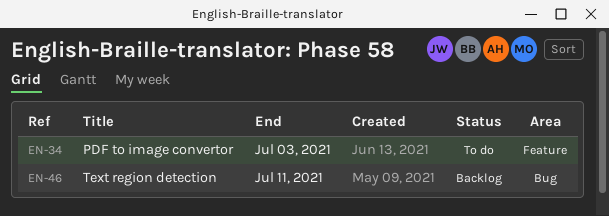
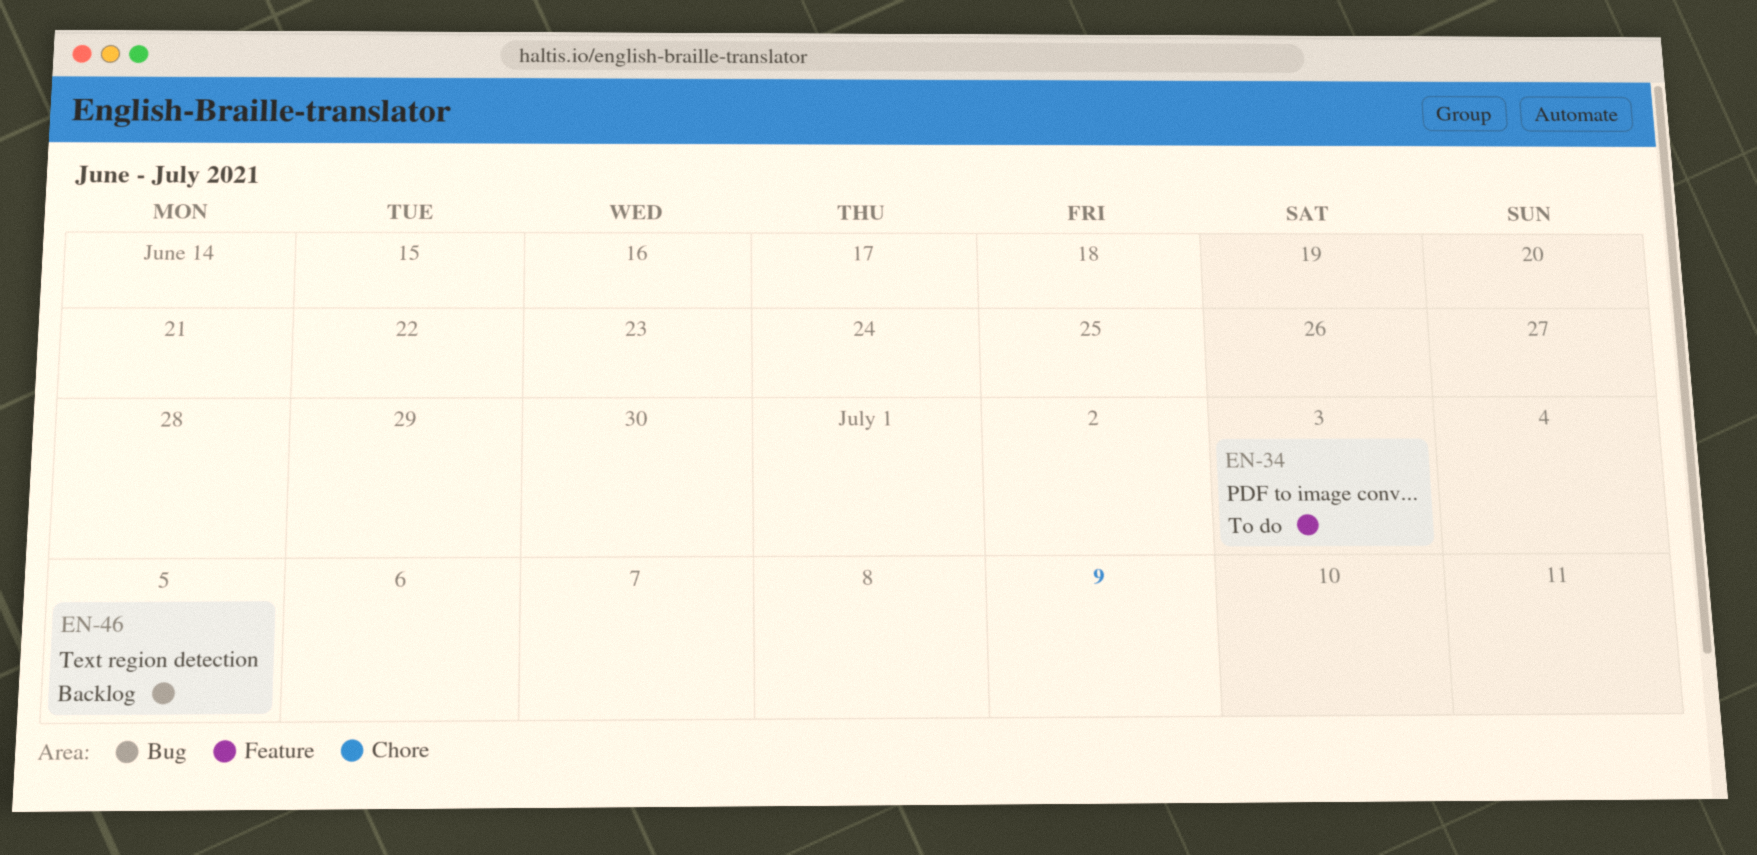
EN-46, due: Jul 11 -> Jul 5

